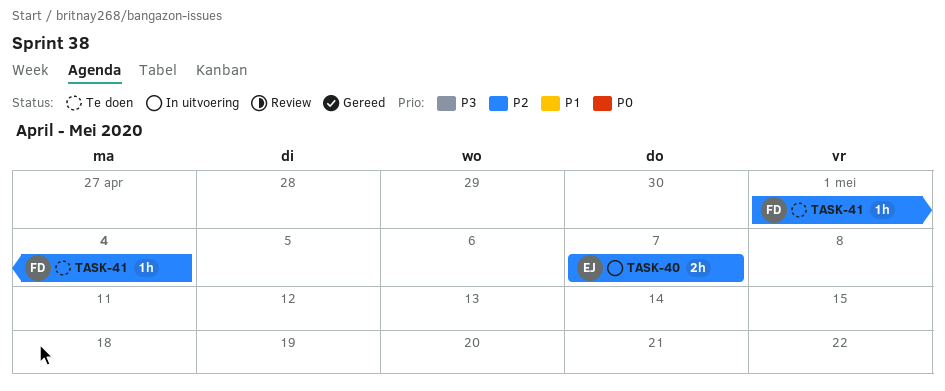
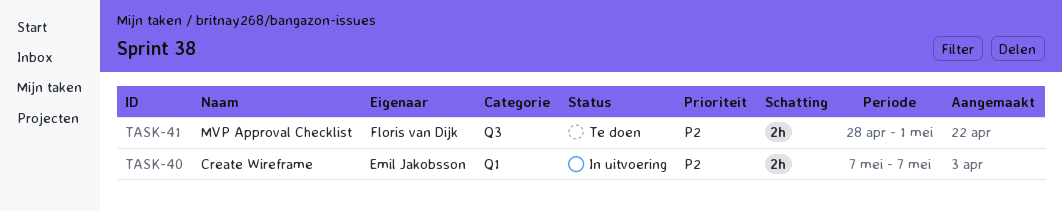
TASK-41, estimate: 1h -> 2h
TASK-41, start: May 1 -> Apr 28
TASK-41, due: May 4 -> May 1

